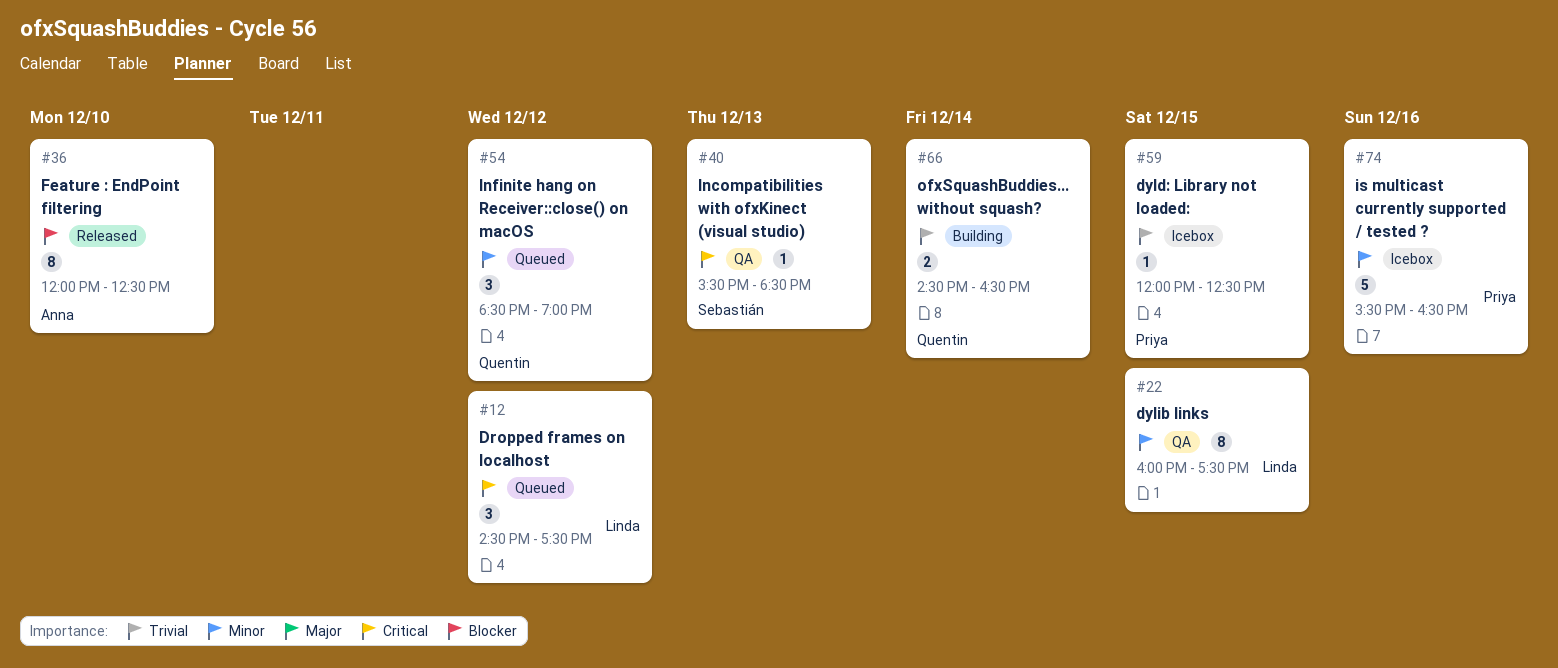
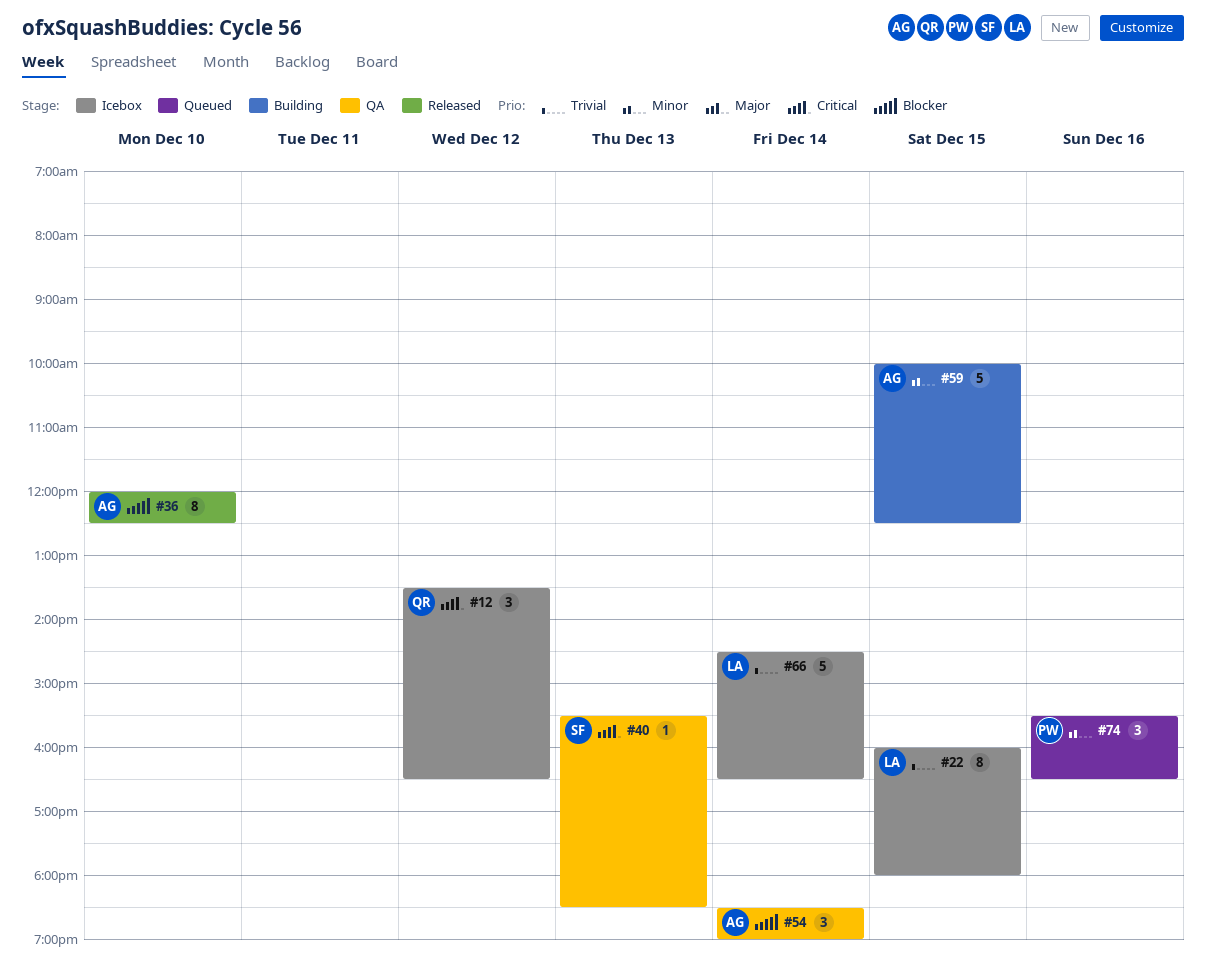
#12, status: Queued -> Icebox
#12, owner: Linda -> Quentin
#12, begins: 14:30 -> 13:30
#12, ends: 17:30 -> 16:30
#22, status: QA -> Icebox
#22, priority: Minor -> Trivial
#22, ends: 17:30 -> 18:00
#54, status: Queued -> QA
#54, owner: Quentin -> Anna
#54, priority: Minor -> Blocker
#54, day: Dec 12 -> Dec 14
#59, status: Icebox -> Building
#59, owner: Priya -> Anna
#59, priority: Trivial -> Minor
#59, estimate: 1 -> 5
#59, begins: 12:00 -> 10:00
#66, status: Building -> Icebox
#66, owner: Quentin -> Linda
#66, estimate: 2 -> 5
#74, status: Icebox -> Queued
#74, estimate: 5 -> 3

